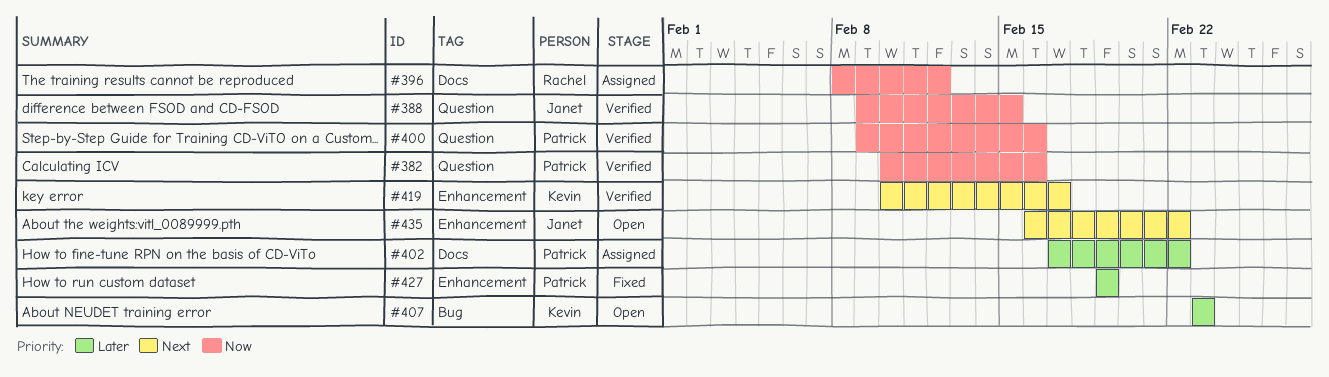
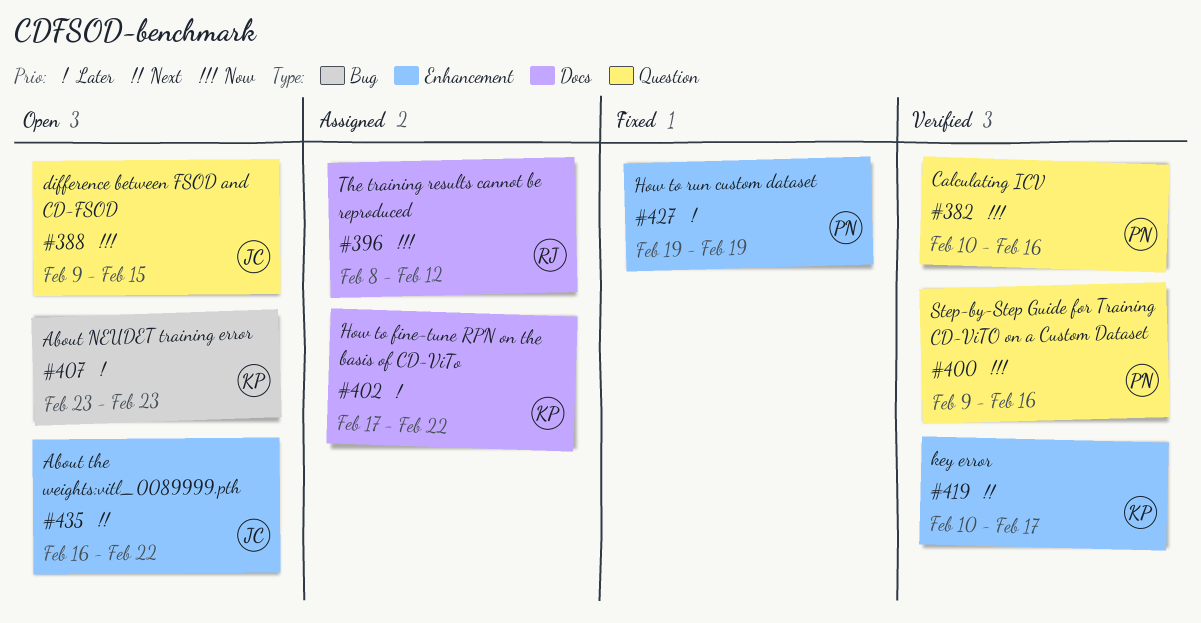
#388, status: Verified -> Open
#402, owner: Patrick -> Kevin

